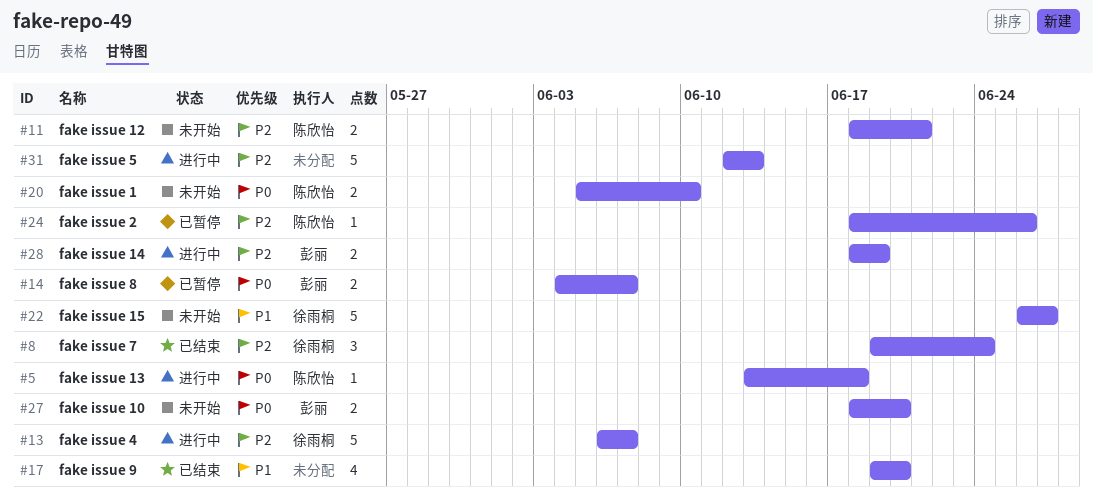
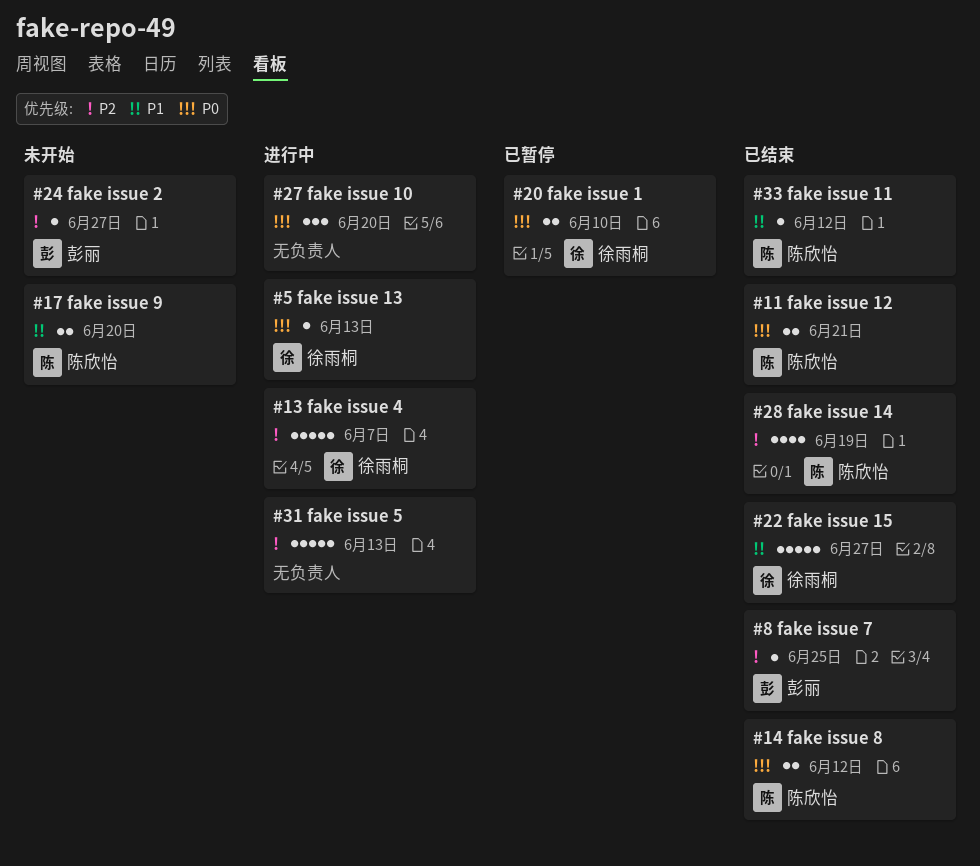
#5, owner: 陈欣怡 -> 徐雨桐
#5, due: Jun 18 -> Jun 13
#8, owner: 徐雨桐 -> 彭丽
#8, estimate: 3 -> 1
#8, due: Jun 24 -> Jun 25
#11, status: 未开始 -> 已结束
#11, priority: P2 -> P0
#14, status: 已暂停 -> 已结束
#14, owner: 彭丽 -> 陈欣怡
#14, due: Jun 7 -> Jun 12
#17, status: 已结束 -> 未开始
#17, owner: none -> 陈欣怡
#17, estimate: 4 -> 2
#20, status: 未开始 -> 已暂停
#20, owner: 陈欣怡 -> 徐雨桐
#22, status: 未开始 -> 已结束
#24, status: 已暂停 -> 未开始
#24, owner: 陈欣怡 -> 彭丽
#24, due: Jun 26 -> Jun 27
#27, status: 未开始 -> 进行中
#27, owner: 彭丽 -> none
#27, estimate: 2 -> 3
#28, status: 进行中 -> 已结束
#28, owner: 彭丽 -> 陈欣怡
#28, estimate: 2 -> 4
#33: none -> present

